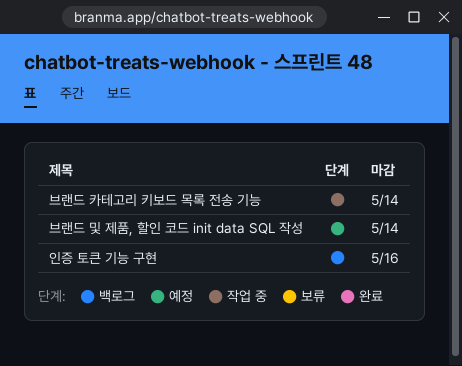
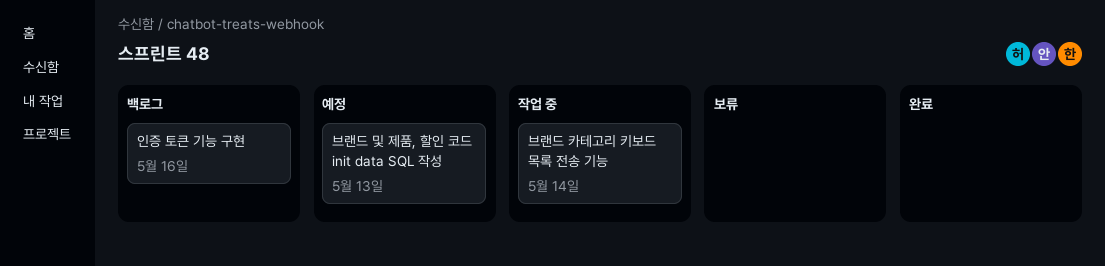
브랜드 및 제품, 할인 코드 init data SQL 작성, due: May 14 -> May 13

